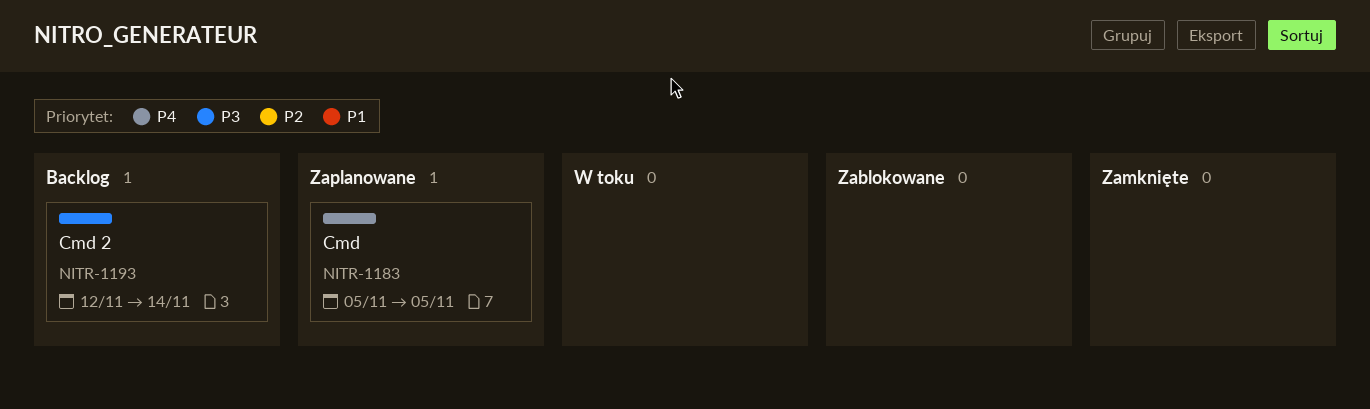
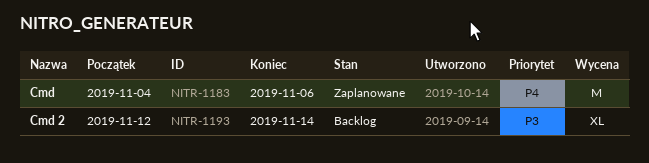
NITR-1183, start: Nov 5 -> Nov 4
NITR-1183, due: Nov 5 -> Nov 6

